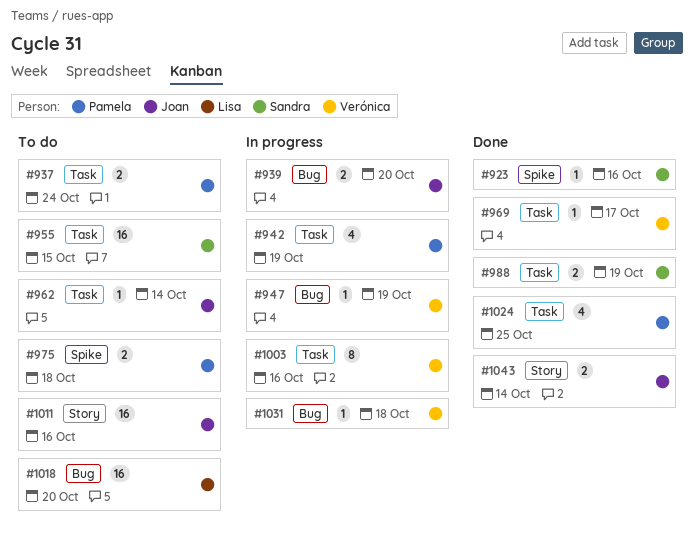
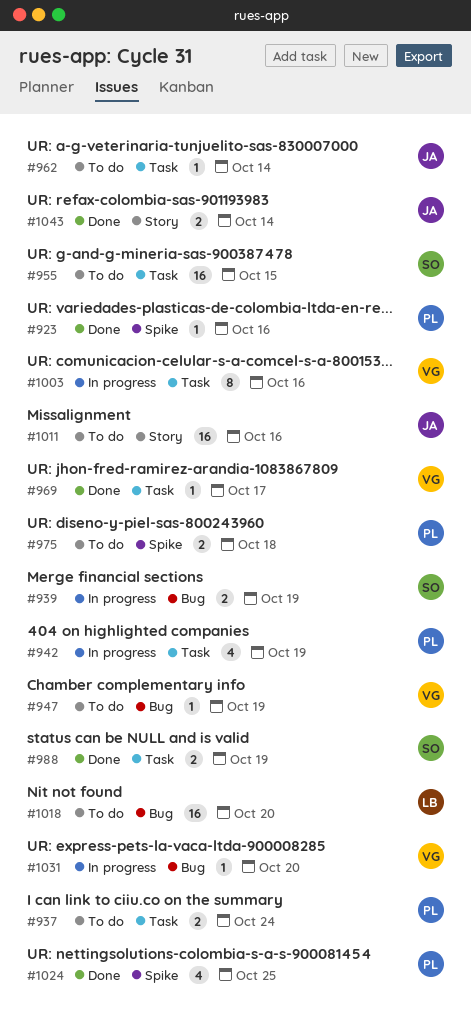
#923, owner: Sandra -> Pamela
#939, owner: Joan -> Sandra
#939, due: Oct 20 -> Oct 19
#947, status: In progress -> To do
#1024, label: Task -> Spike
#1031, due: Oct 18 -> Oct 20

